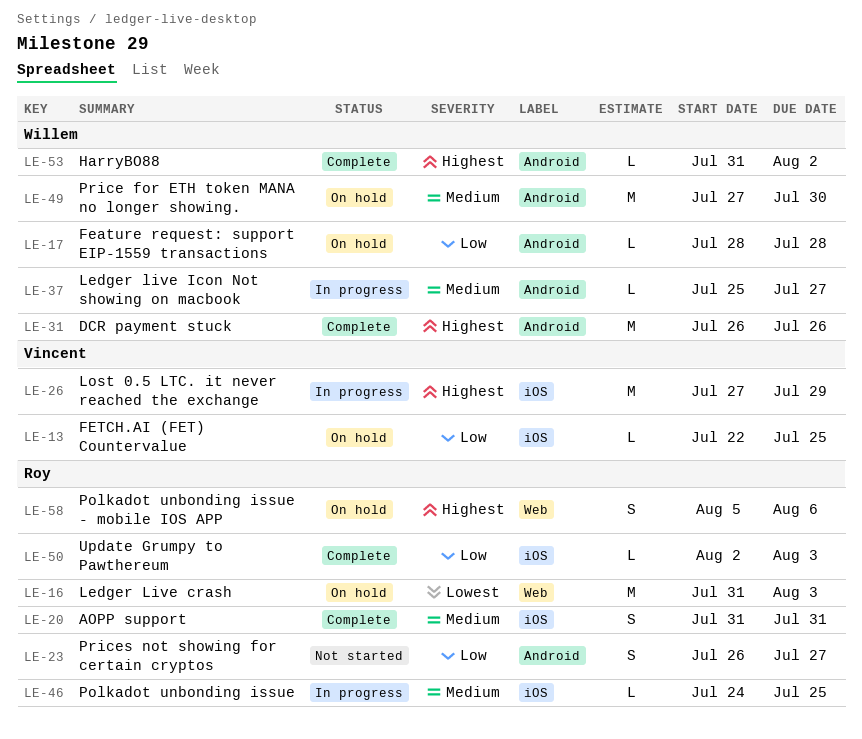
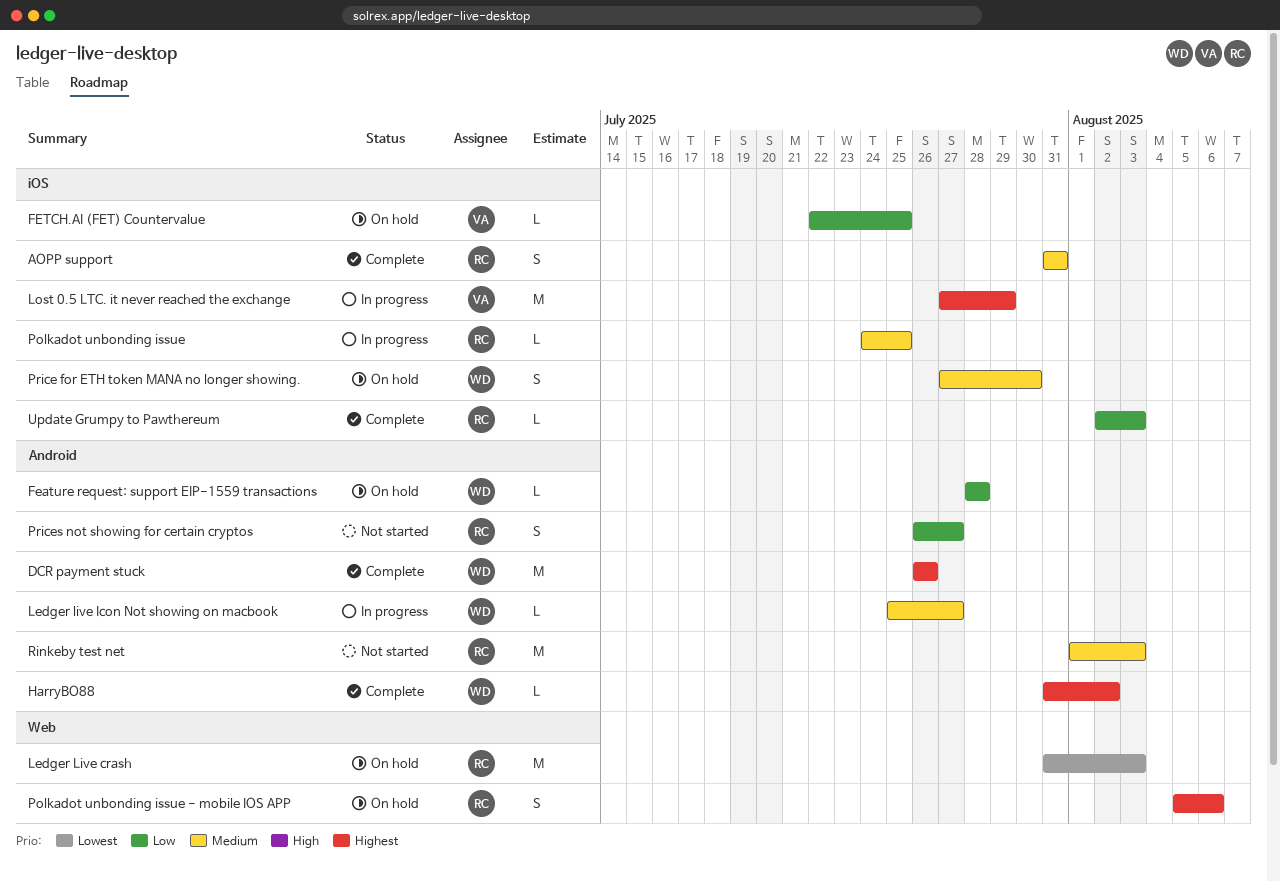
Price for ETH token MANA no longer showing., label: Android -> iOS
Price for ETH token MANA no longer showing., estimate: M -> S
Rinkeby test net: none -> present

